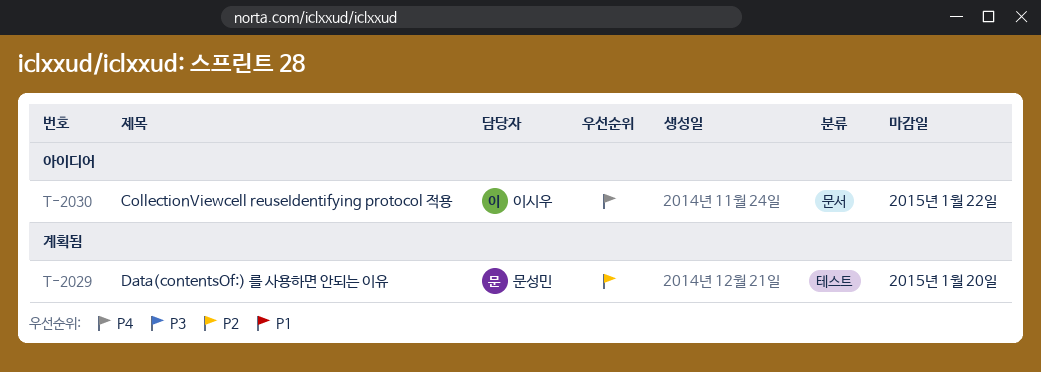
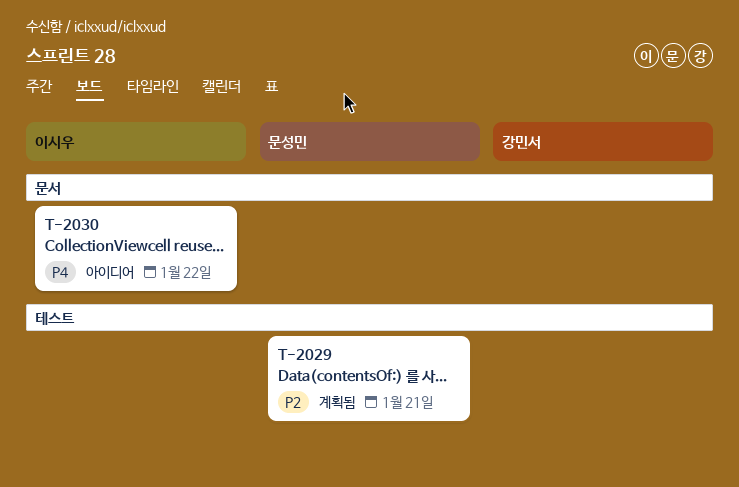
T-2029, due: Jan 20 -> Jan 21

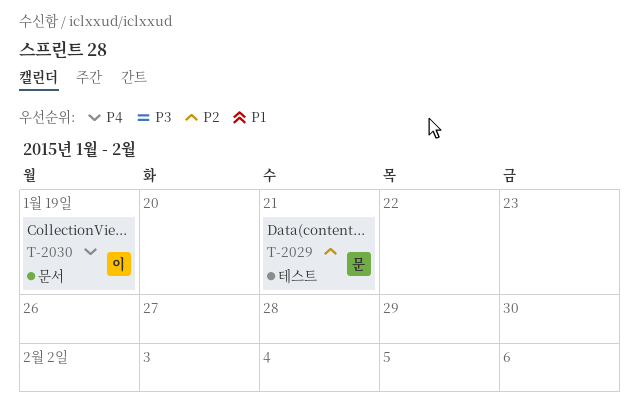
T-2030, due: Jan 22 -> Jan 19

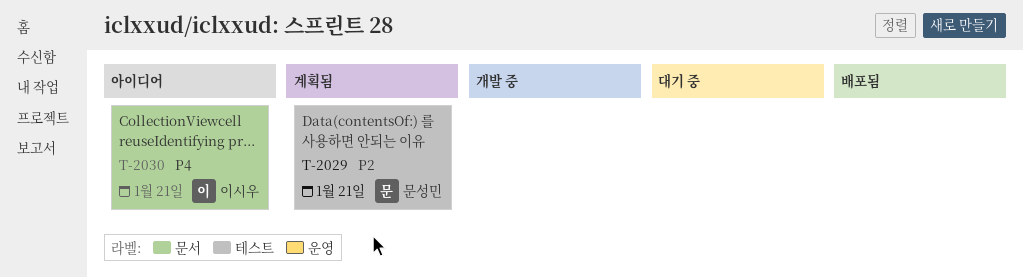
T-2030, due: Jan 19 -> Jan 21

